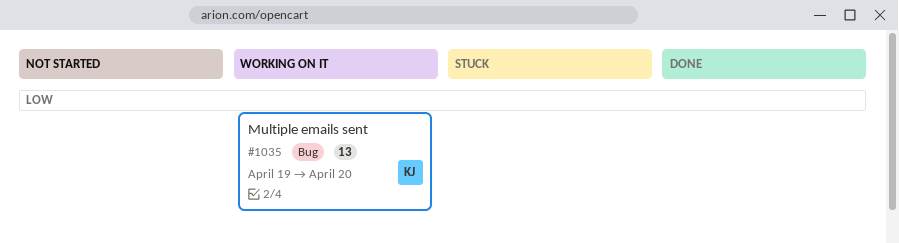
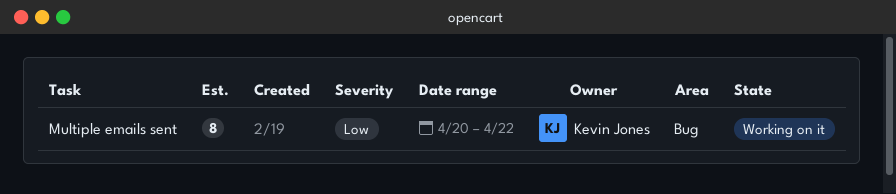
Multiple emails sent, estimate: 13 -> 8
Multiple emails sent, start: Apr 19 -> Apr 20
Multiple emails sent, due: Apr 20 -> Apr 22

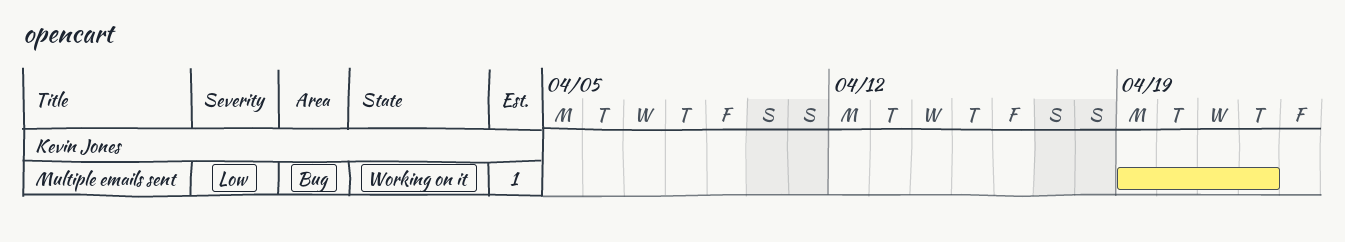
Multiple emails sent, estimate: 8 -> 1
Multiple emails sent, start: Apr 20 -> Apr 19

